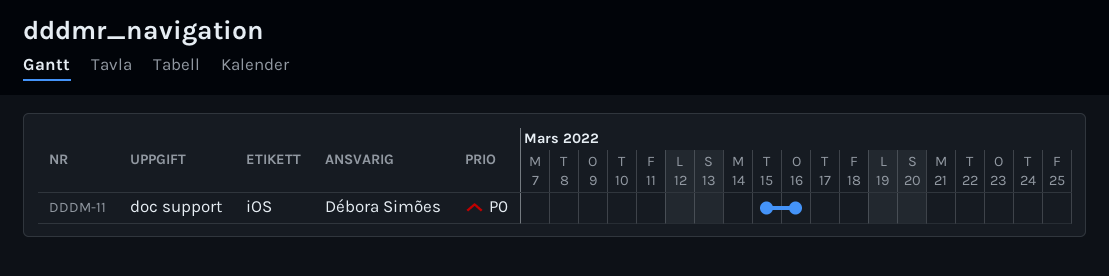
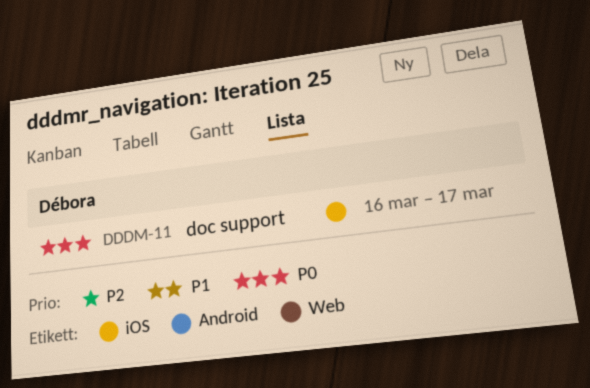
DDDM-11, start: Mar 15 -> Mar 16
DDDM-11, due: Mar 16 -> Mar 17

